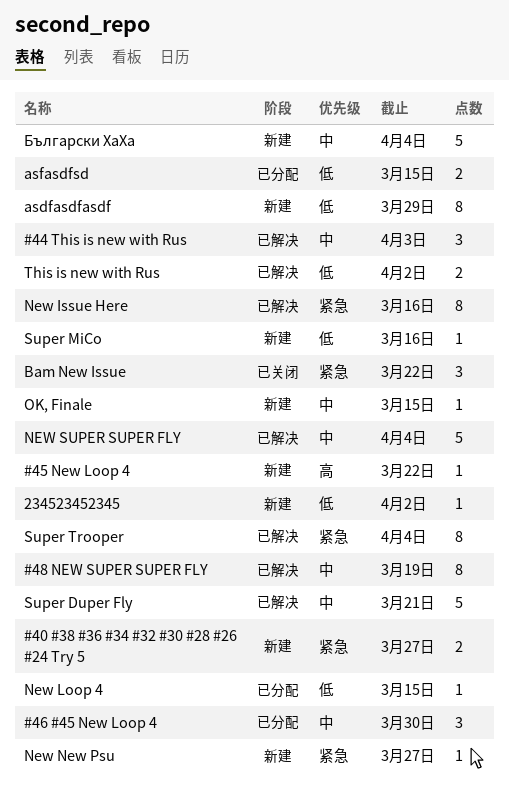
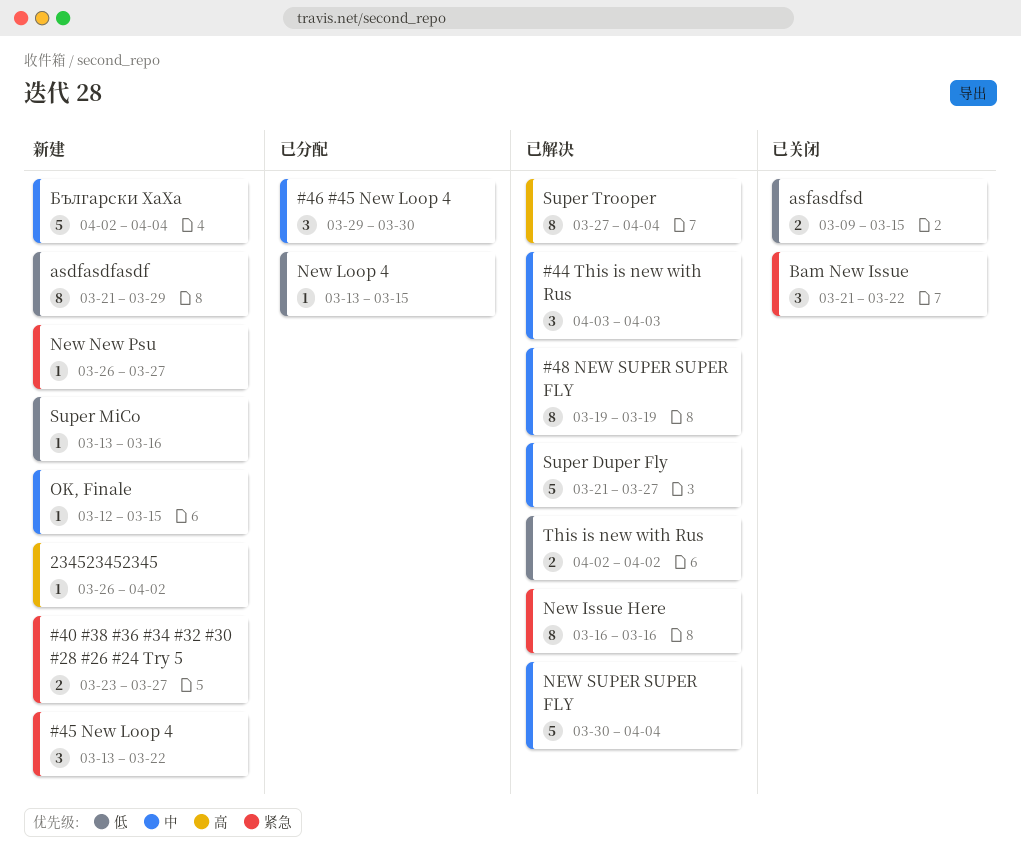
#45 New Loop 4, priority: 高 -> 紧急
#45 New Loop 4, estimate: 1 -> 3
234523452345, priority: 低 -> 高
asfasdfsd, status: 已分配 -> 已关闭
Super Duper Fly, due: Mar 21 -> Mar 27
Super Trooper, priority: 紧急 -> 高

